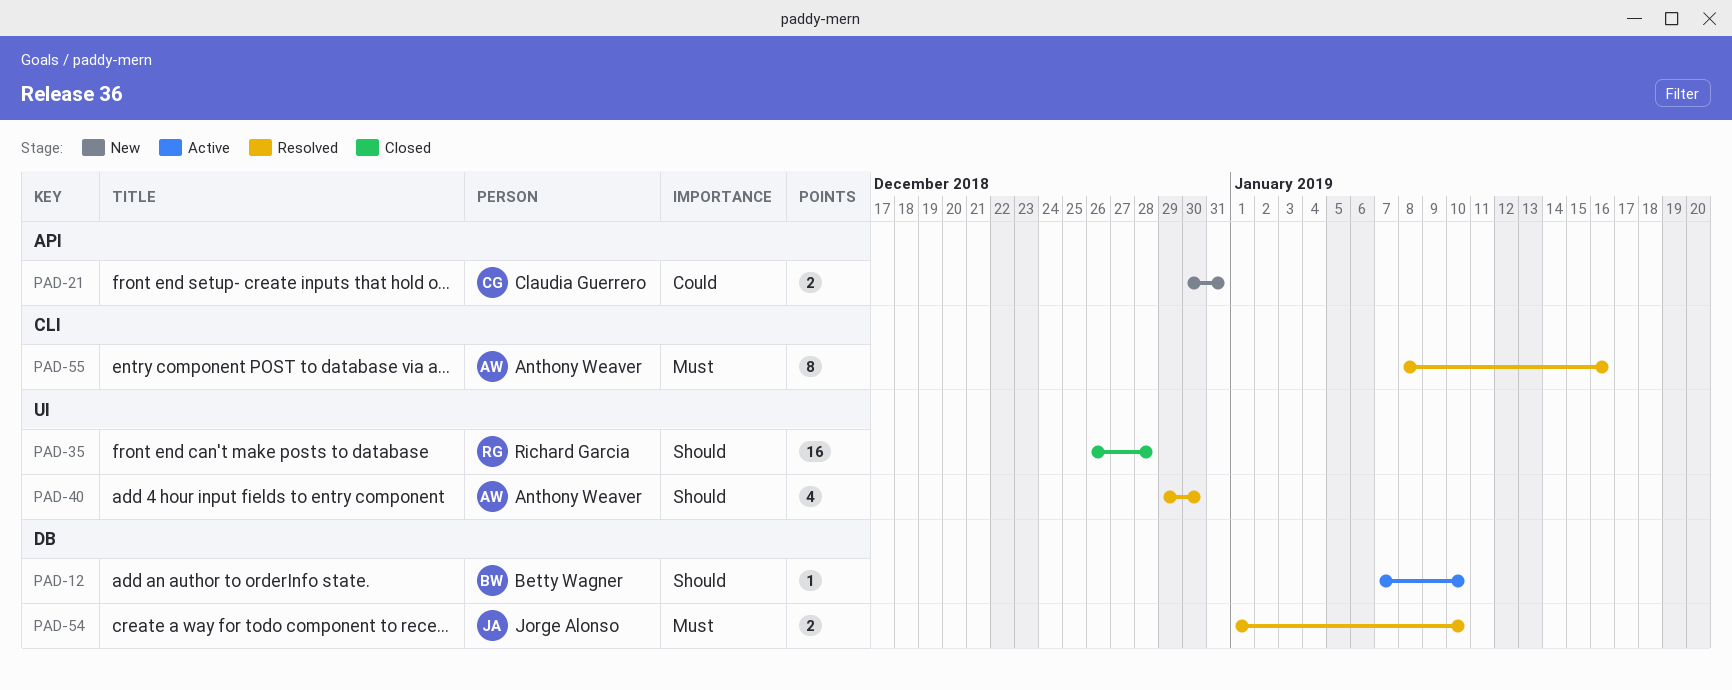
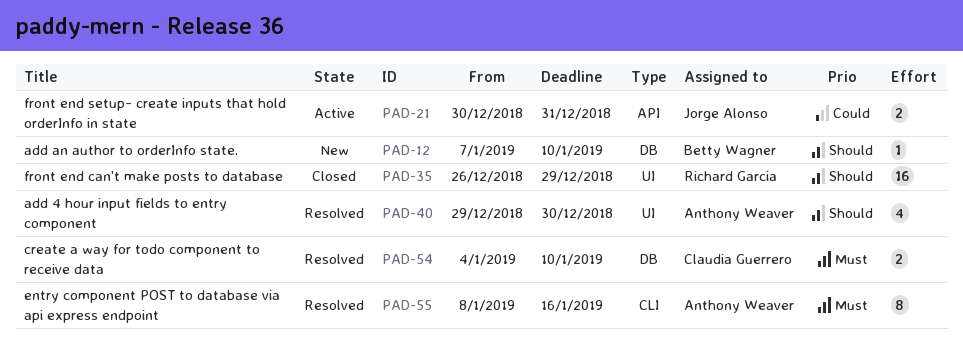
PAD-12, status: Active -> New
PAD-21, status: New -> Active
PAD-21, owner: Claudia Guerrero -> Jorge Alonso
PAD-35, due: Dec 28 -> Dec 29
PAD-54, owner: Jorge Alonso -> Claudia Guerrero
PAD-54, start: Jan 1 -> Jan 4

